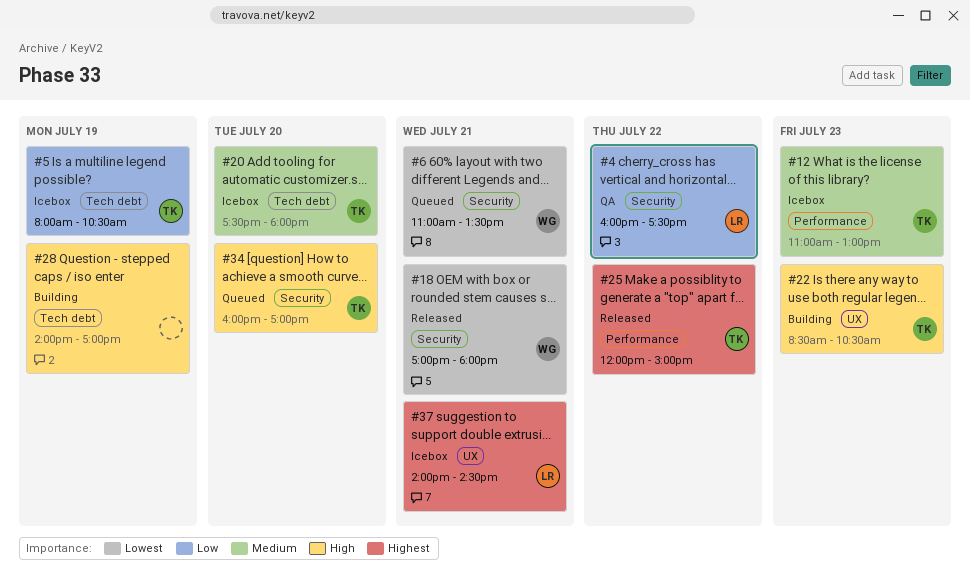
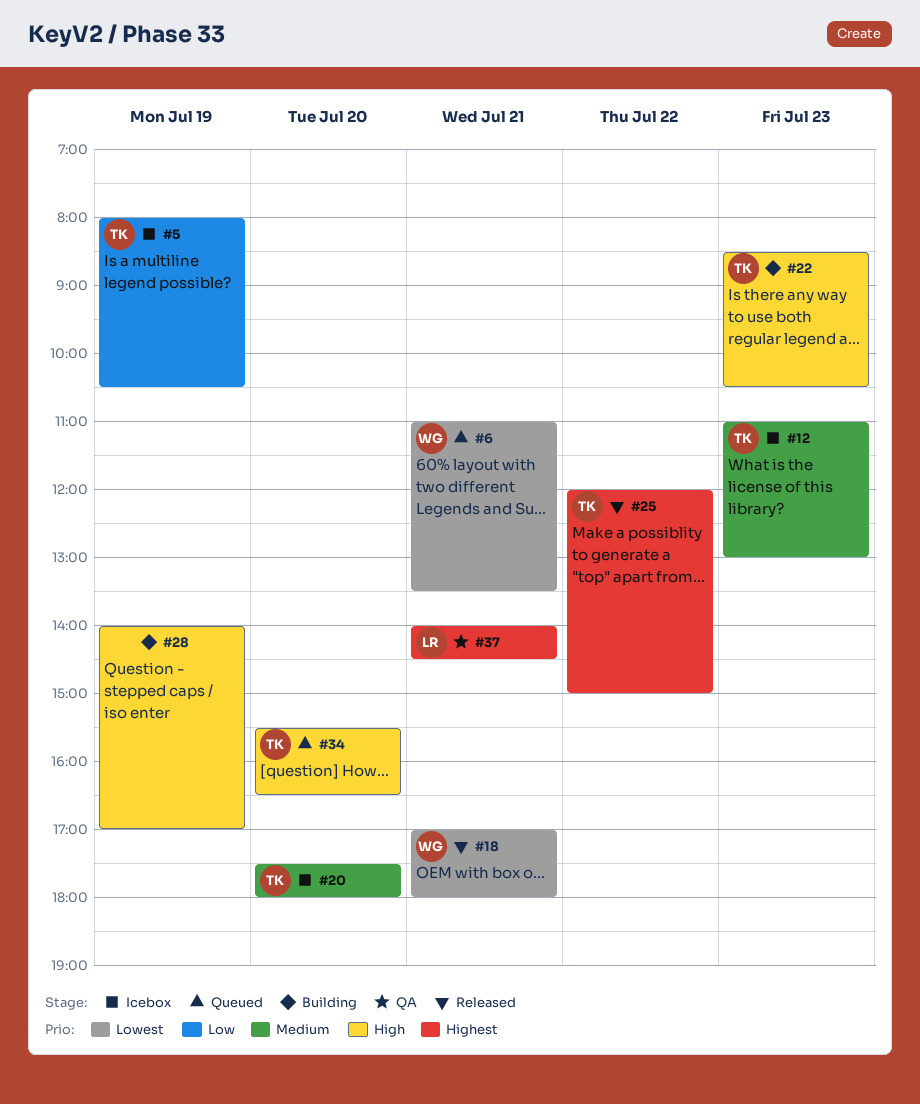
#4: present -> none
#34, begins: 16:00 -> 15:30
#34, ends: 17:00 -> 16:30
#37, status: Icebox -> QA

